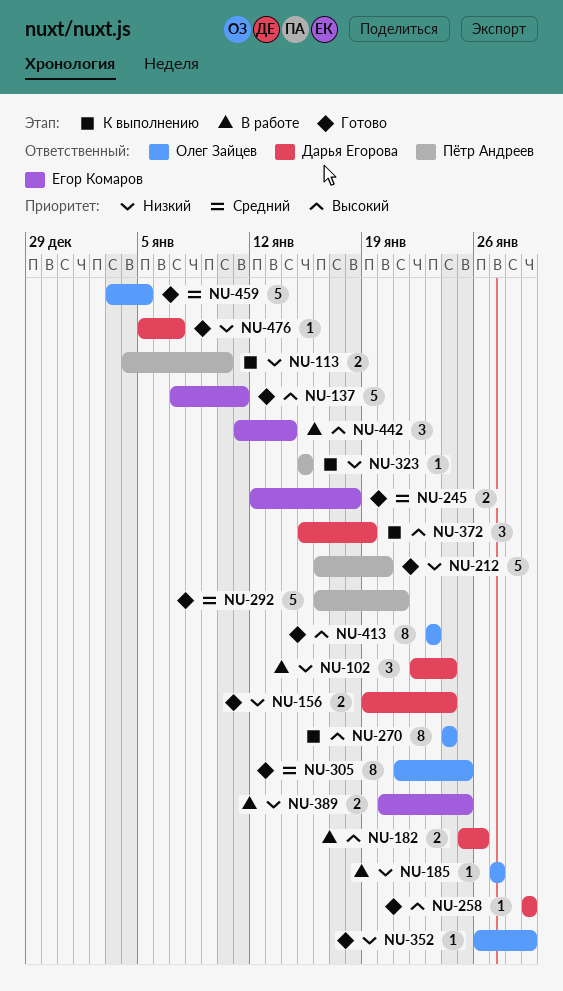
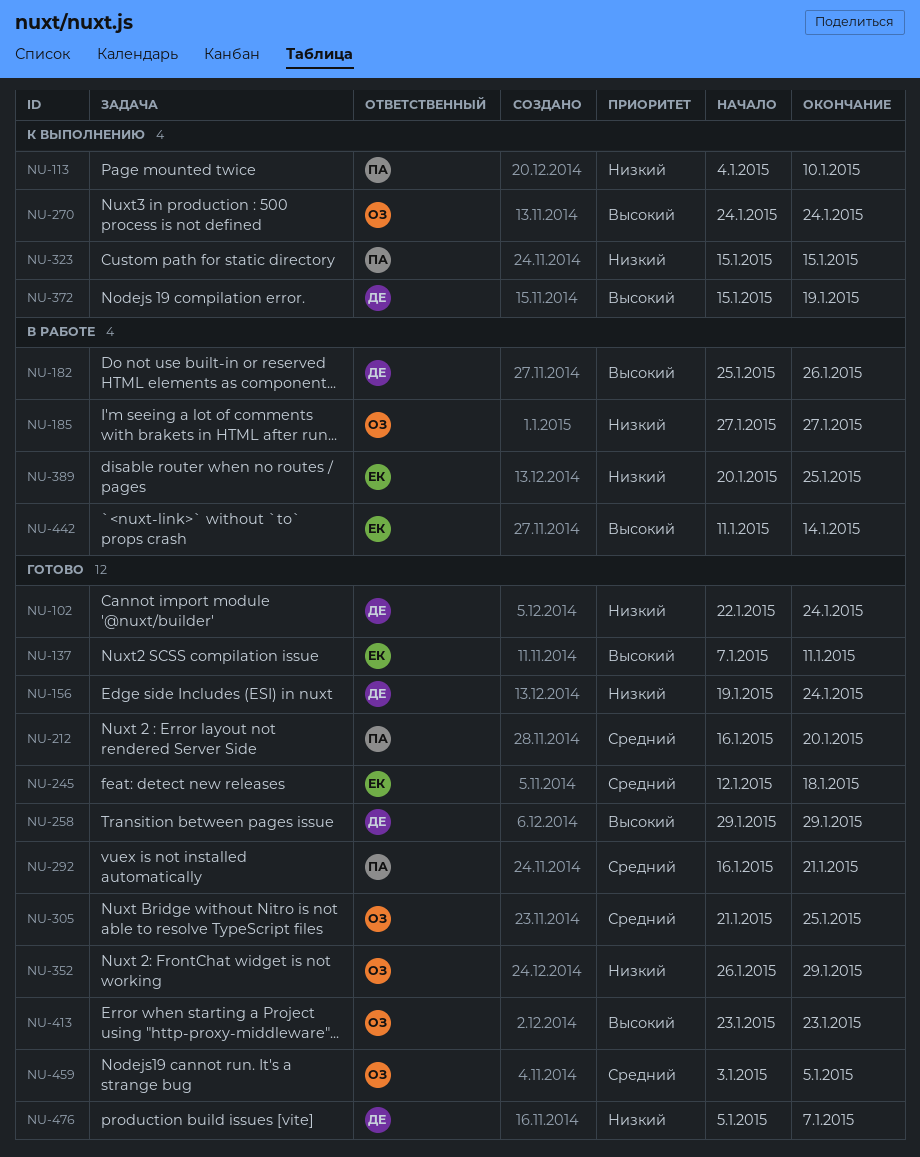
NU-102, status: В работе -> Готово
NU-212, priority: Низкий -> Средний

